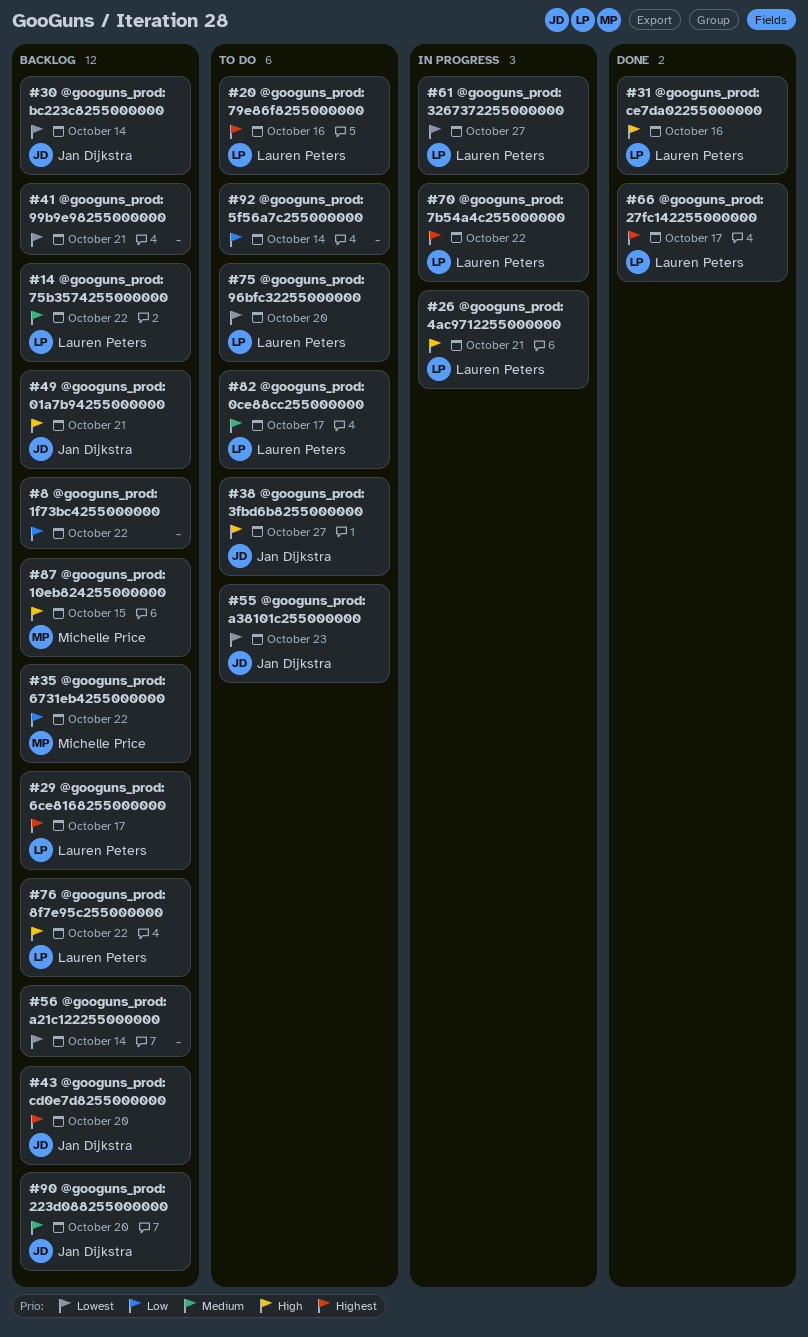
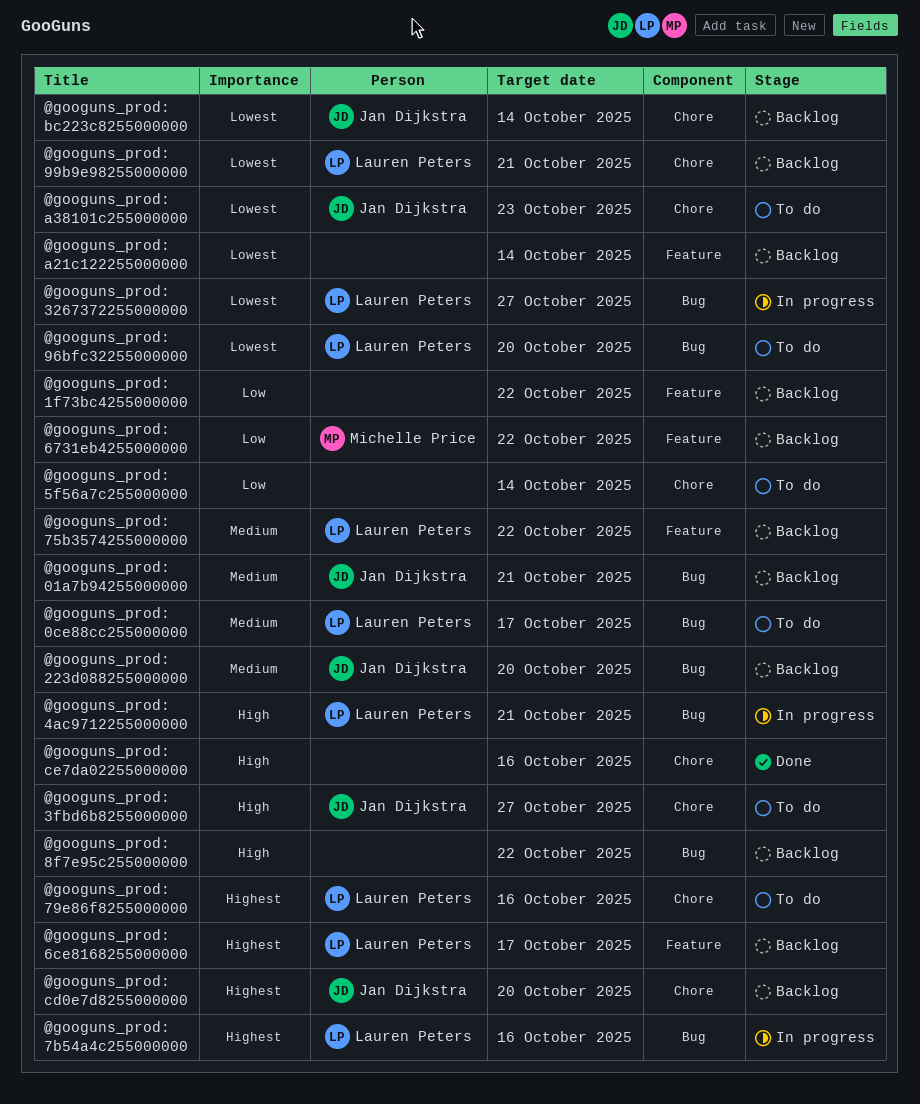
@googuns_prod: 01a7b94255000000, priority: High -> Medium
@googuns_prod: 10eb824255000000: present -> none
@googuns_prod: 27fc142255000000: present -> none
@googuns_prod: 7b54a4c255000000, due: Oct 22 -> Oct 16
@googuns_prod: 8f7e95c255000000, owner: Lauren Peters -> none
@googuns_prod: 99b9e98255000000, owner: none -> Lauren Peters
@googuns_prod: ce7da02255000000, owner: Lauren Peters -> none

